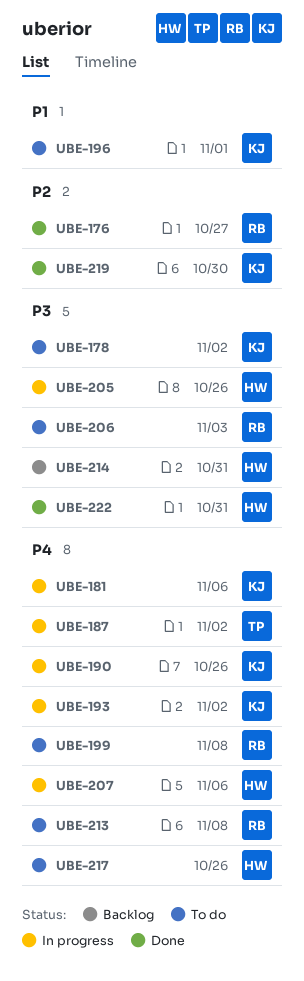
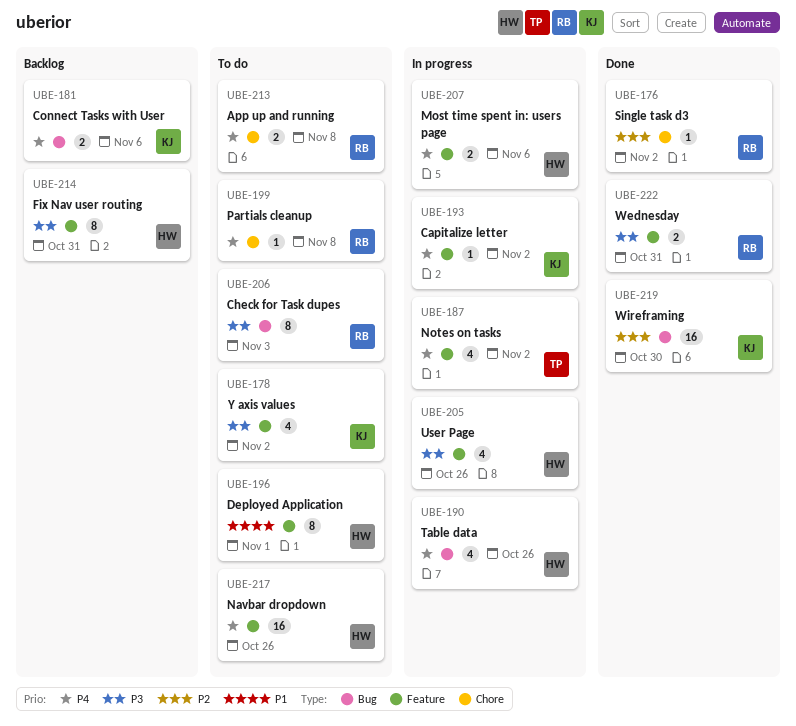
UBE-176, due: Oct 27 -> Nov 2
UBE-181, status: In progress -> Backlog
UBE-190, owner: KJ -> HW
UBE-196, owner: KJ -> HW
UBE-222, owner: HW -> RB

